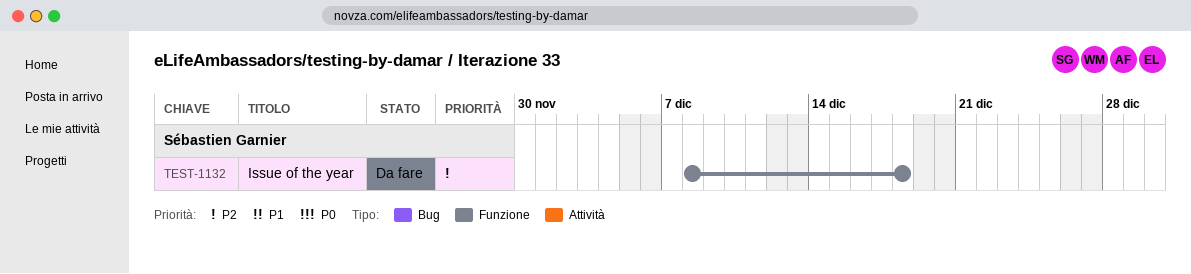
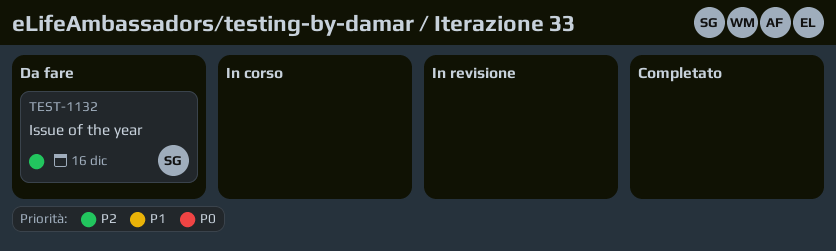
TEST-1132, due: Dec 18 -> Dec 16

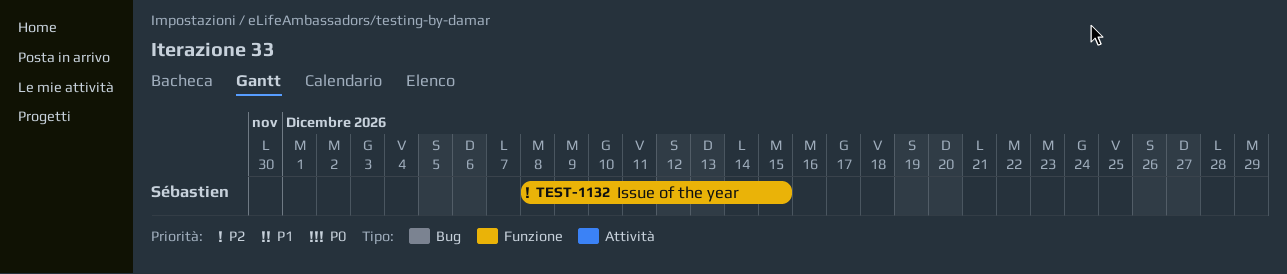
TEST-1132, due: Dec 16 -> Dec 15

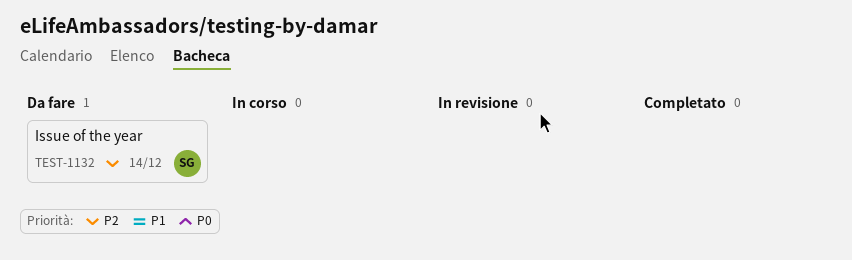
TEST-1132, due: Dec 15 -> Dec 14

